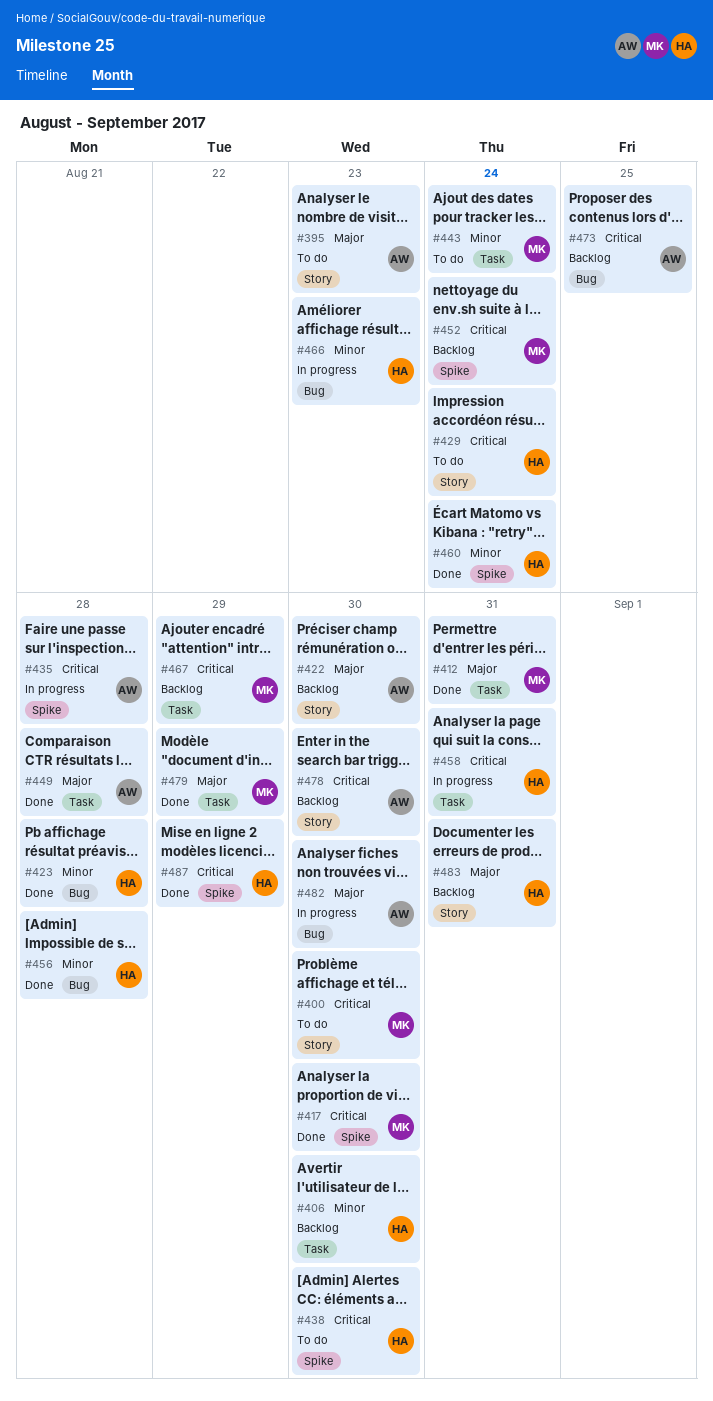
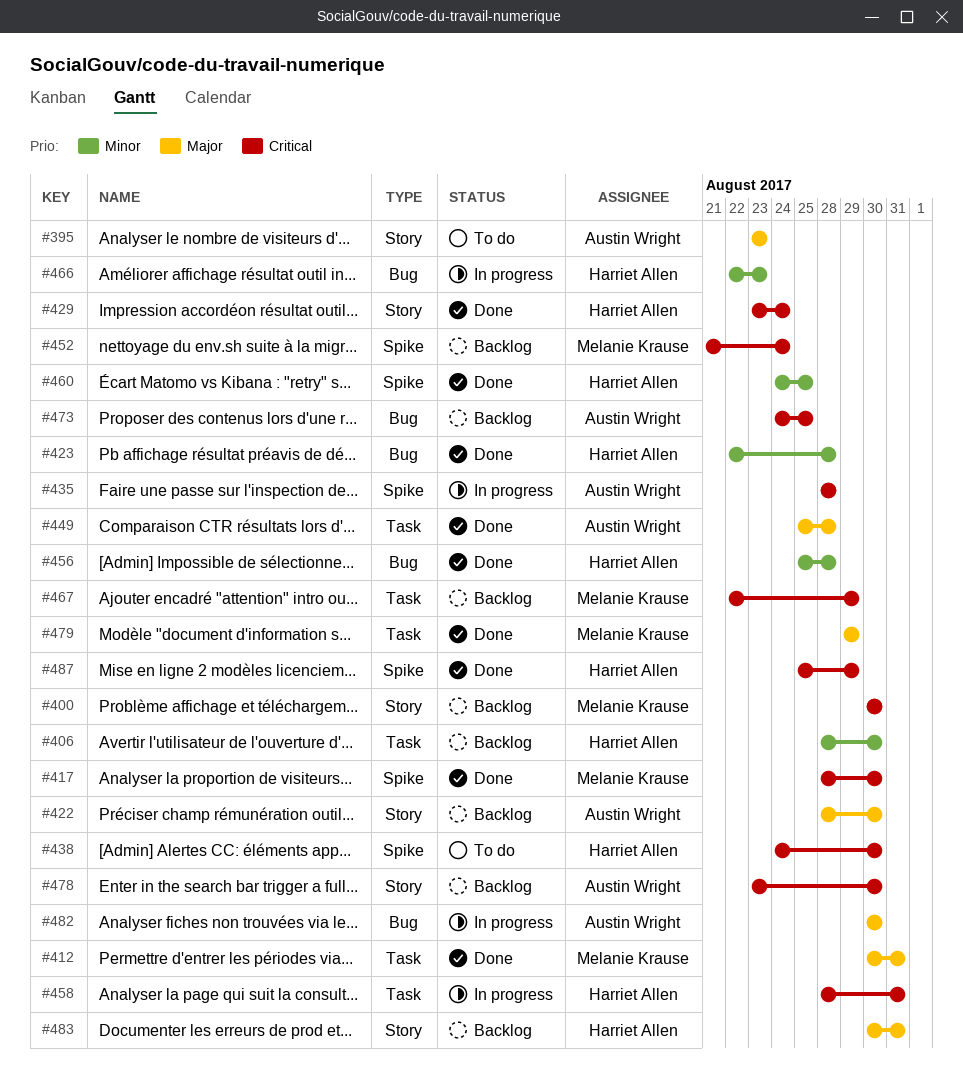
#400, status: To do -> Backlog
#429, status: To do -> Done
#443: present -> none
#460, due: Aug 24 -> Aug 25

